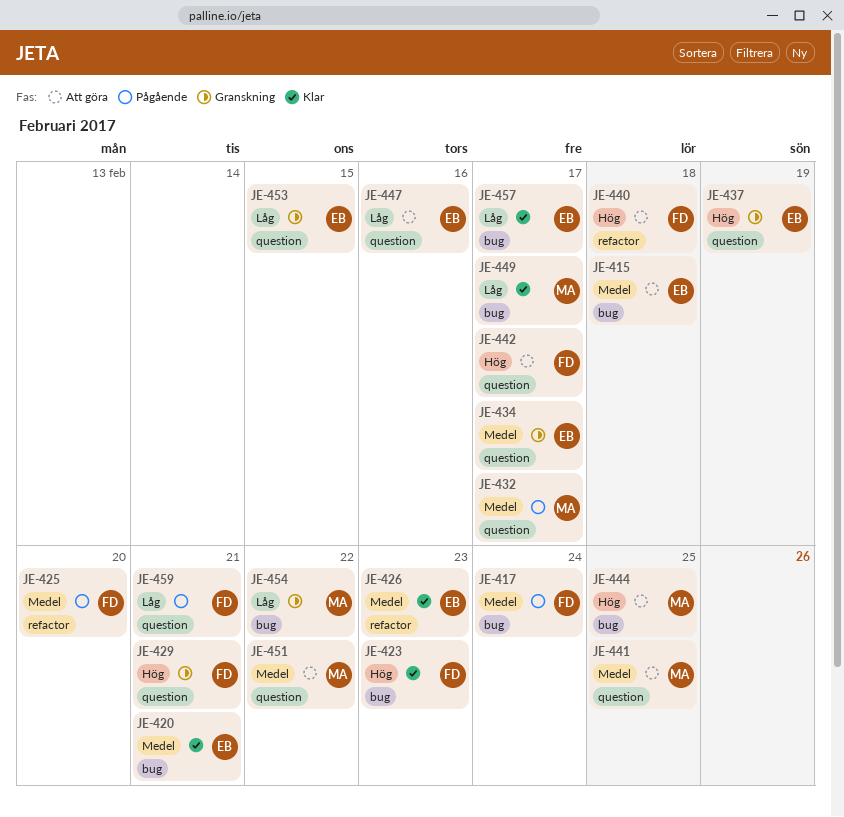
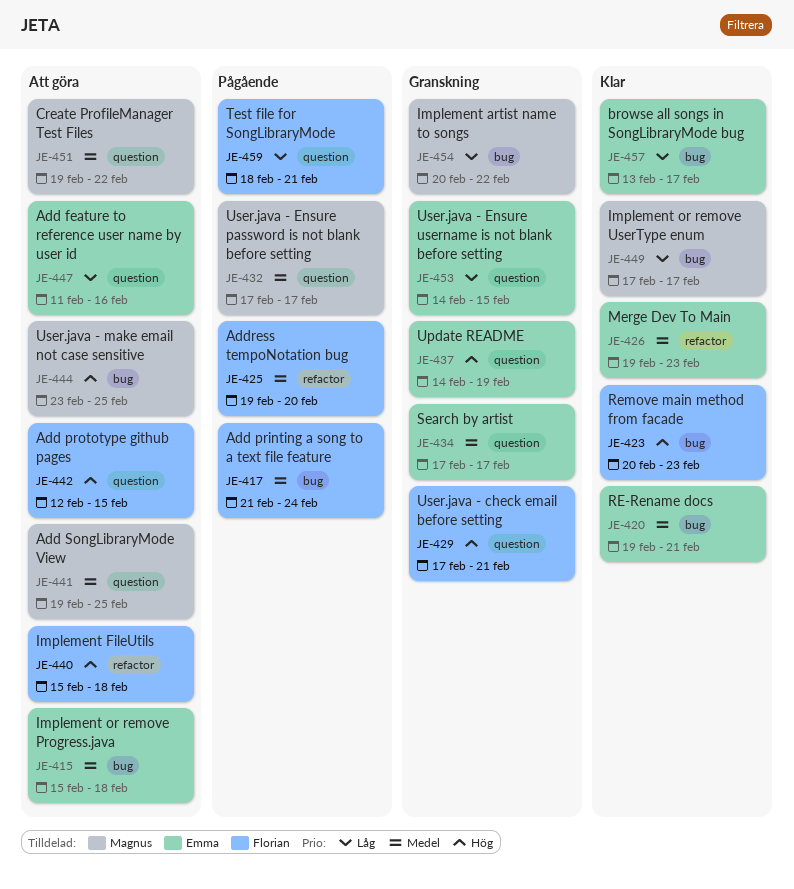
JE-442, due: Feb 17 -> Feb 15

